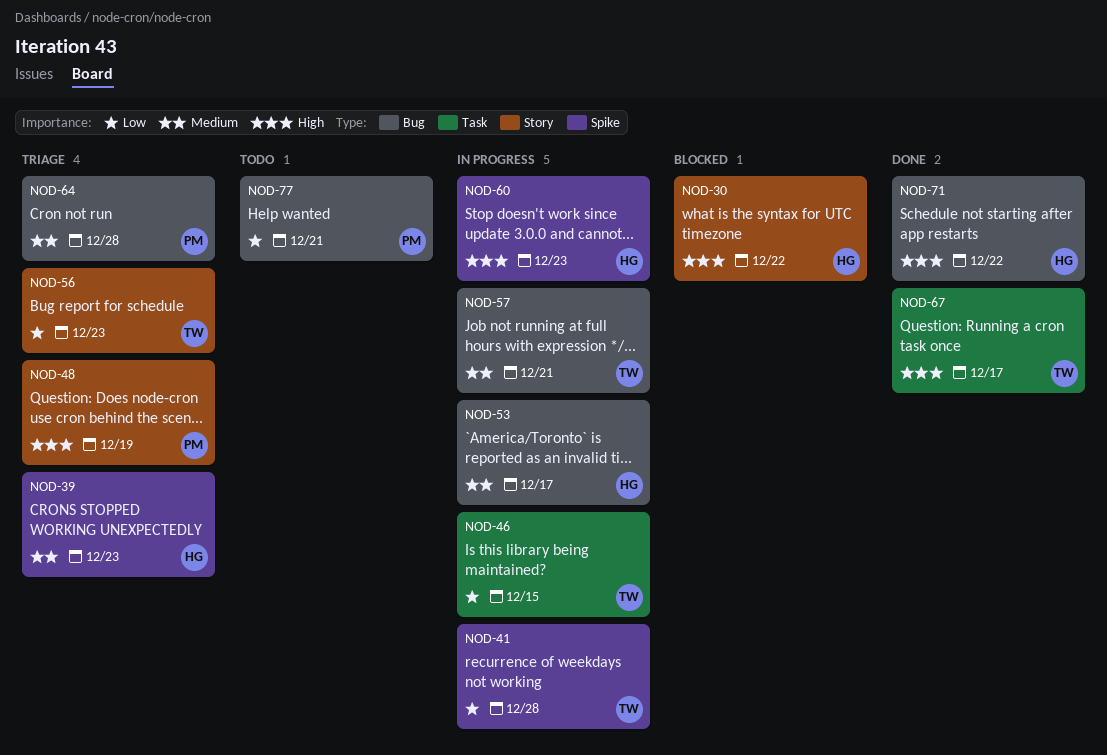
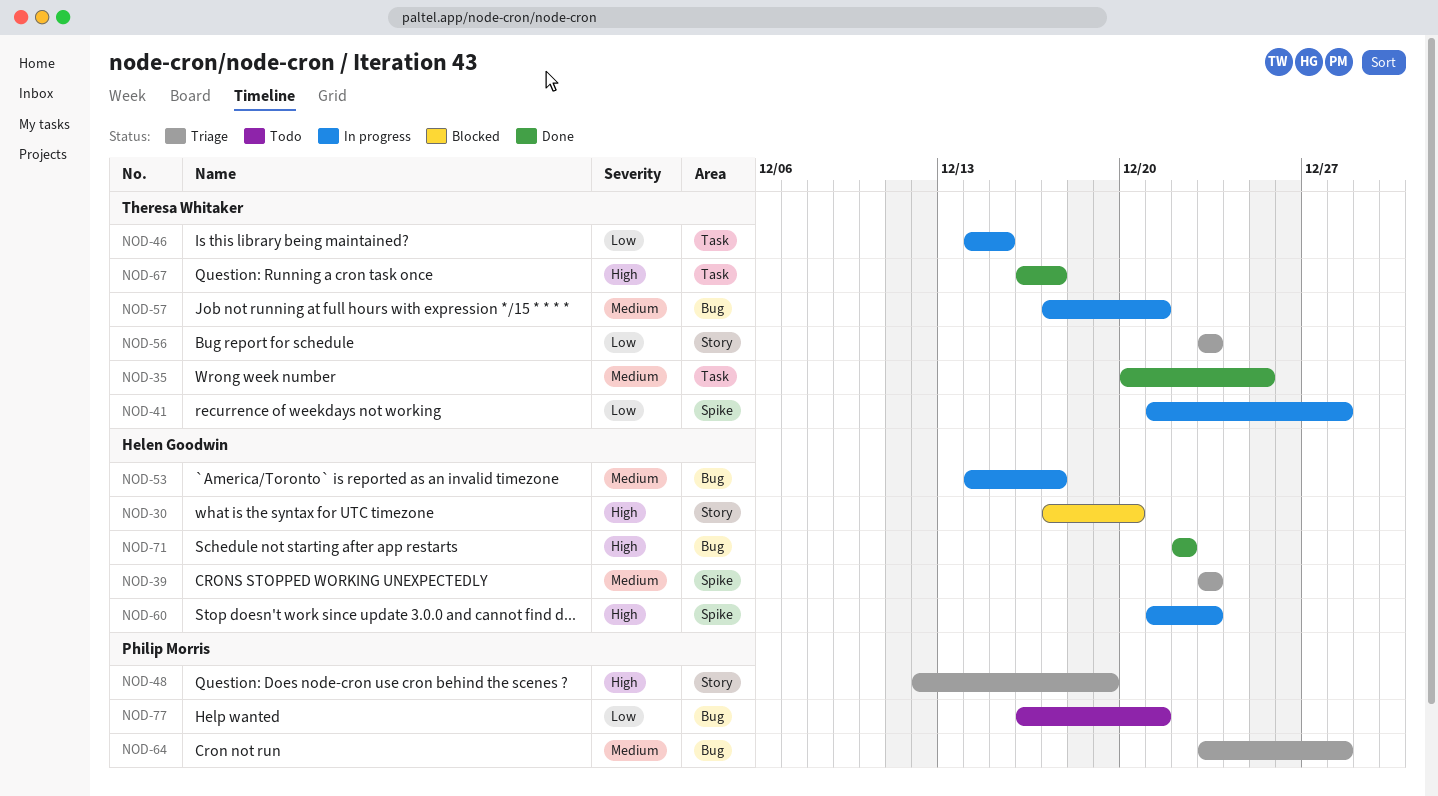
NOD-30, due: Dec 22 -> Dec 20
NOD-35: none -> present

